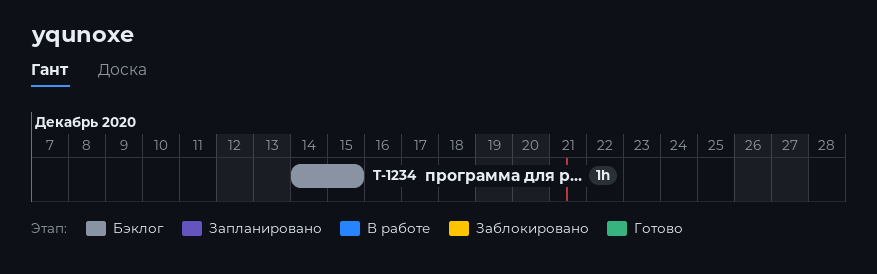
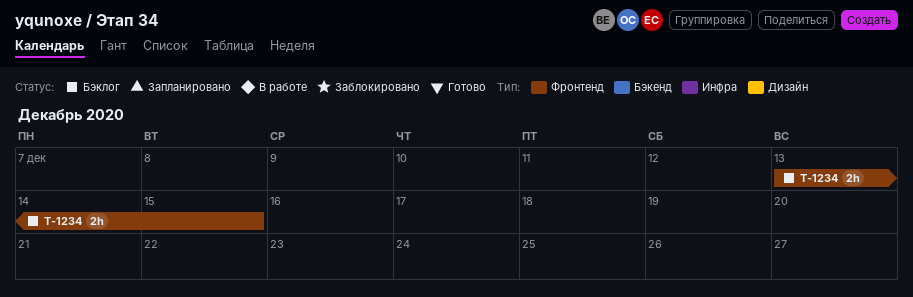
T-1234, estimate: 1h -> 2h
T-1234, start: Dec 14 -> Dec 13

